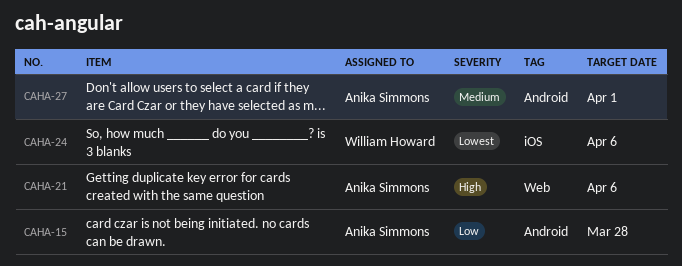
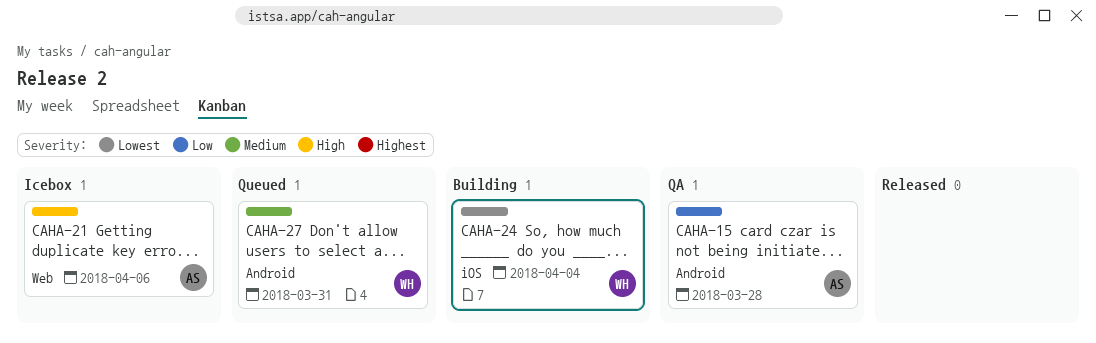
CAHA-24, due: Apr 6 -> Apr 4
CAHA-27, owner: Anika Simmons -> William Howard
CAHA-27, due: Apr 1 -> Mar 31

